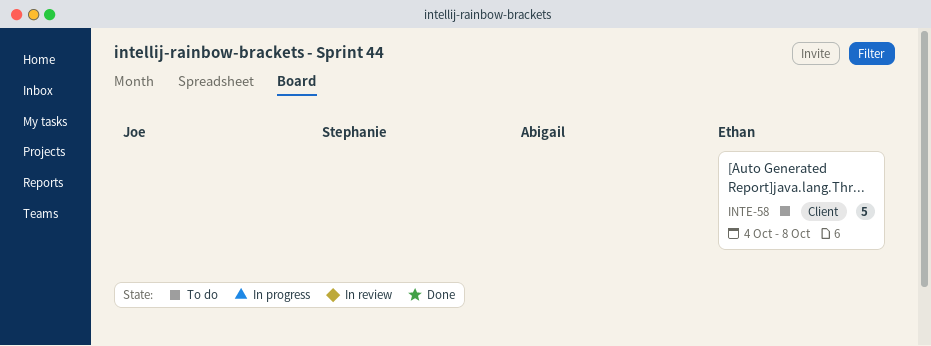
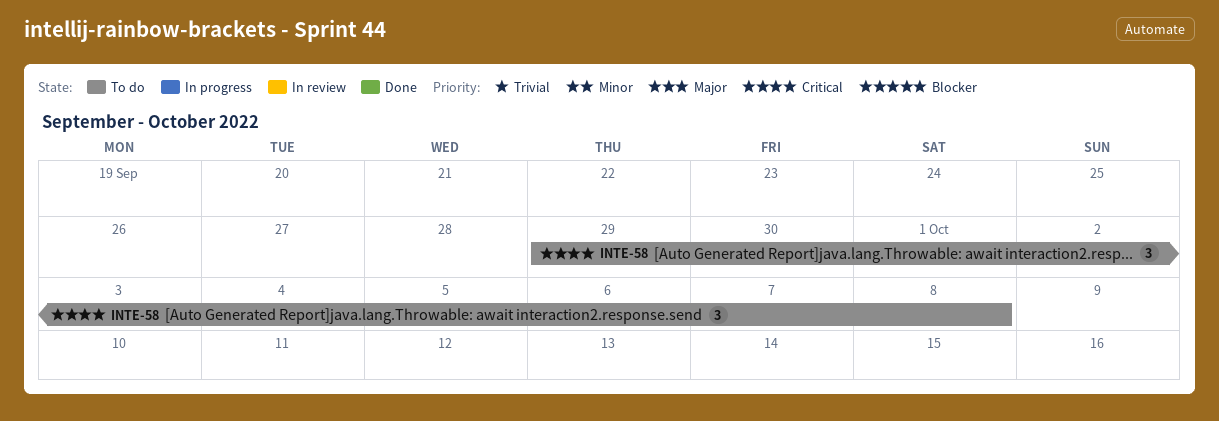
INTE-58, estimate: 5 -> 3
INTE-58, start: Oct 4 -> Sep 29

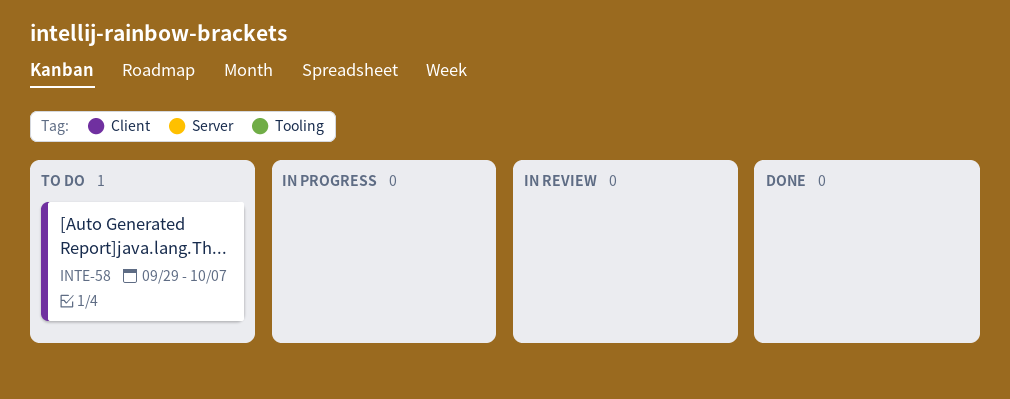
INTE-58, due: Oct 8 -> Oct 7

